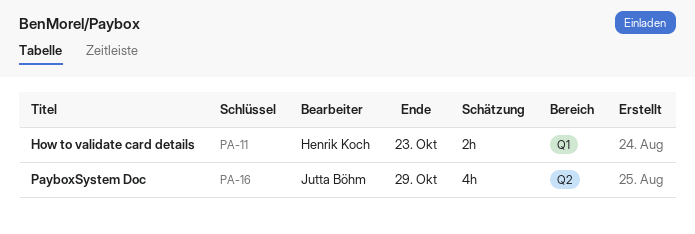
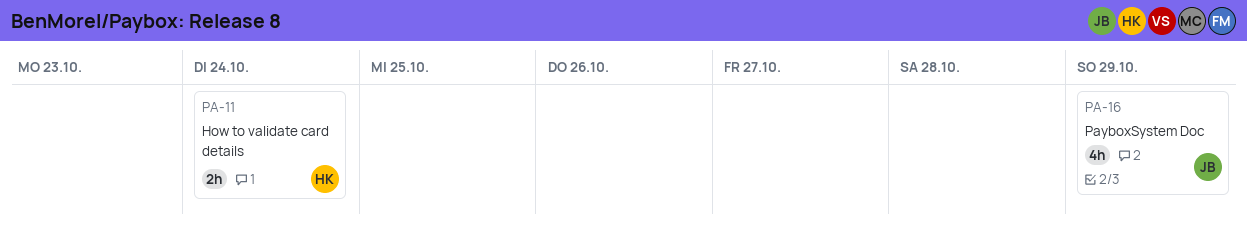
PA-11, due: Oct 23 -> Oct 24

